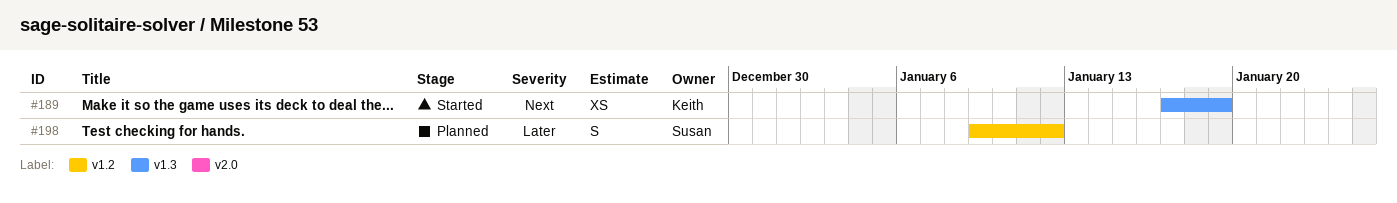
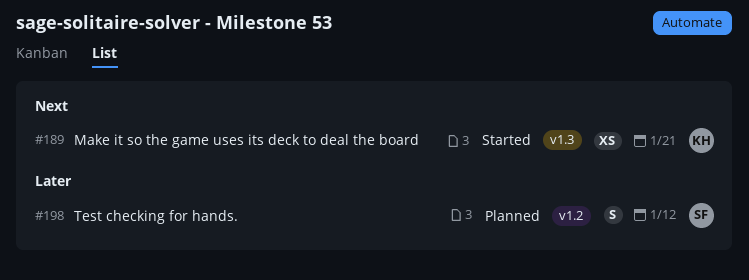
#189, due: Jan 19 -> Jan 21

